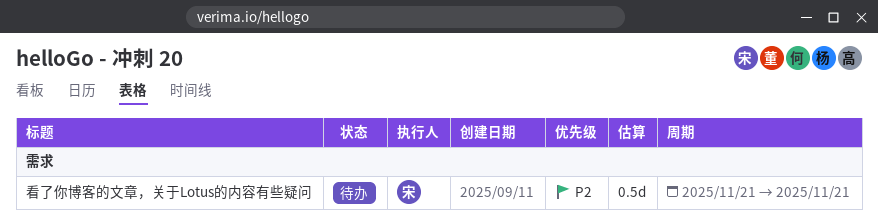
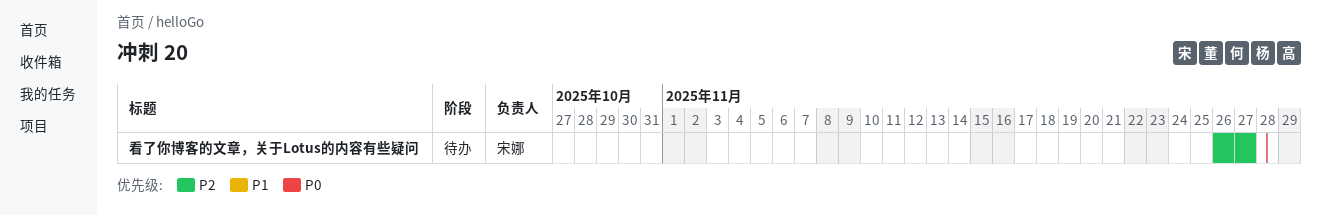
看了你博客的文章，关于Lotus的内容有些疑问, start: Nov 21 -> Nov 26
看了你博客的文章，关于Lotus的内容有些疑问, due: Nov 21 -> Nov 27

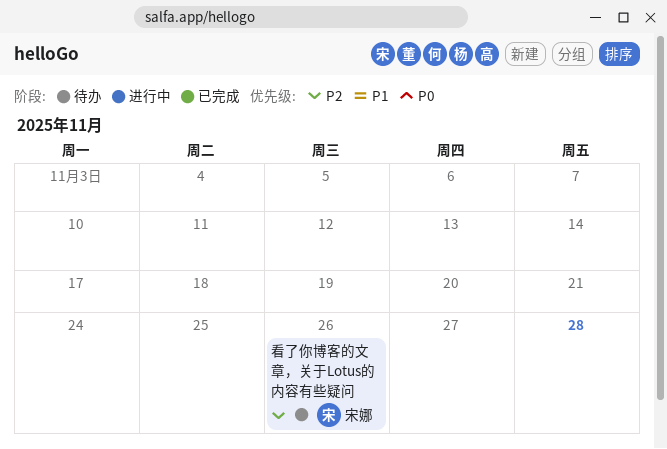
看了你博客的文章，关于Lotus的内容有些疑问, due: Nov 27 -> Nov 26

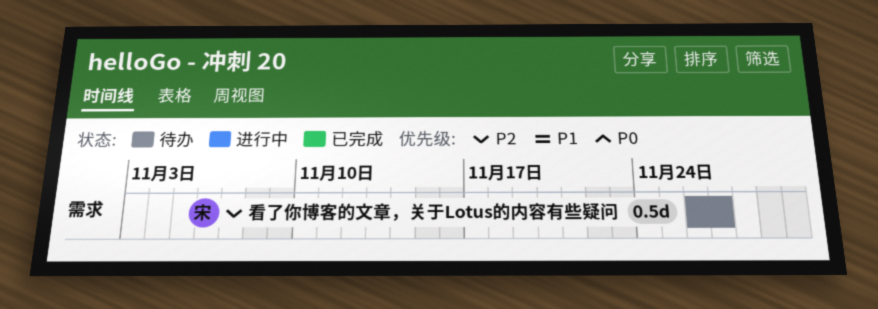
看了你博客的文章，关于Lotus的内容有些疑问, due: Nov 26 -> Nov 27

